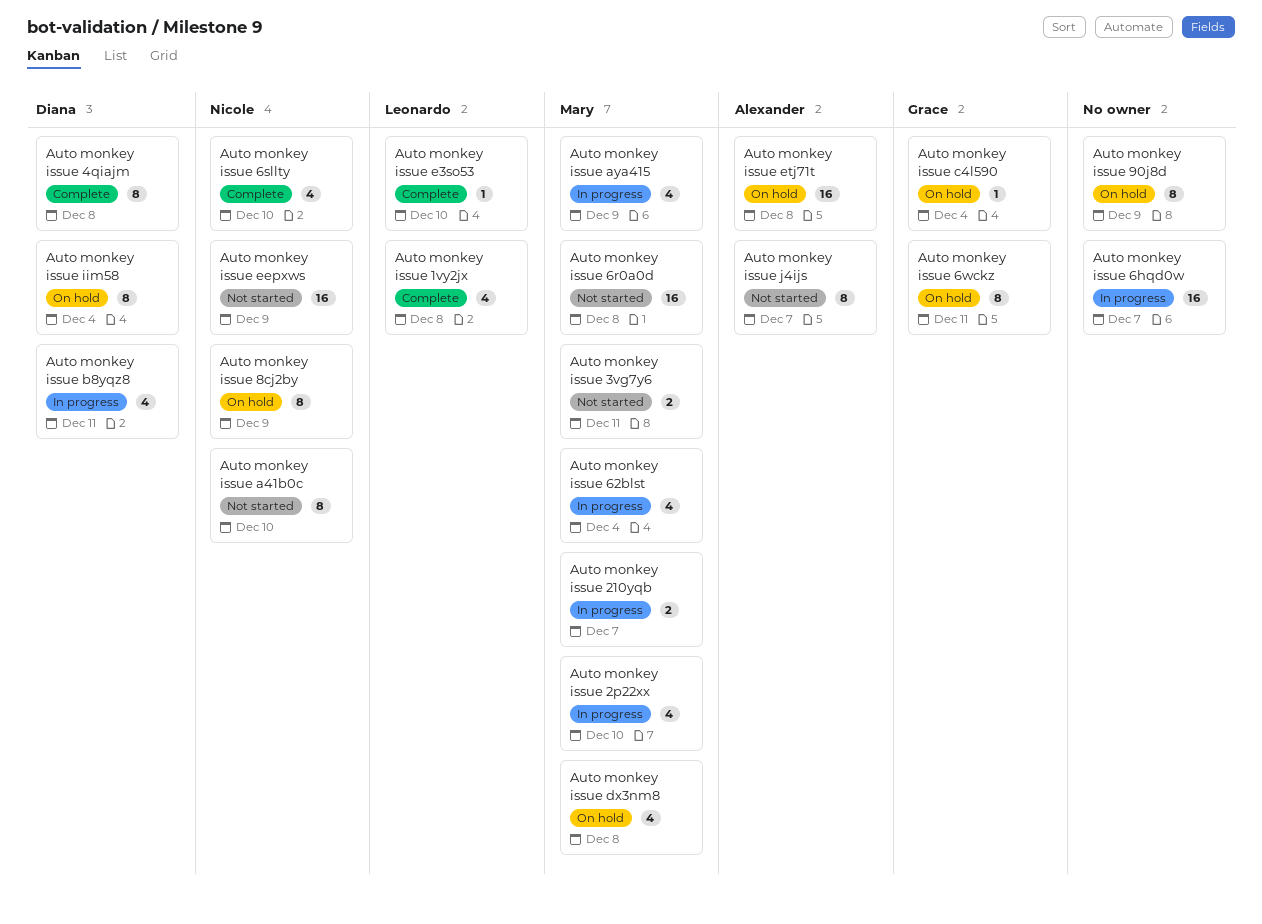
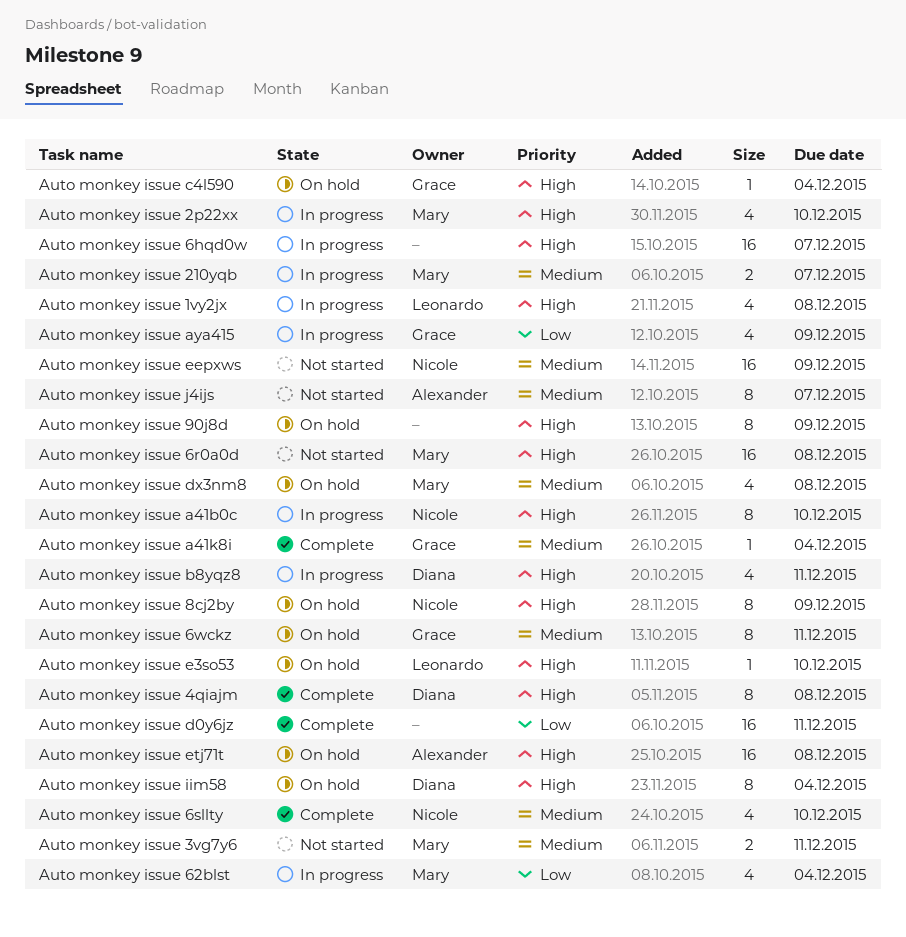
Auto monkey issue 1vy2jx, status: Complete -> In progress
Auto monkey issue a41b0c, status: Not started -> In progress
Auto monkey issue a41k8i: none -> present
Auto monkey issue aya415, owner: Mary -> Grace
Auto monkey issue d0y6jz: none -> present
Auto monkey issue e3so53, status: Complete -> On hold

